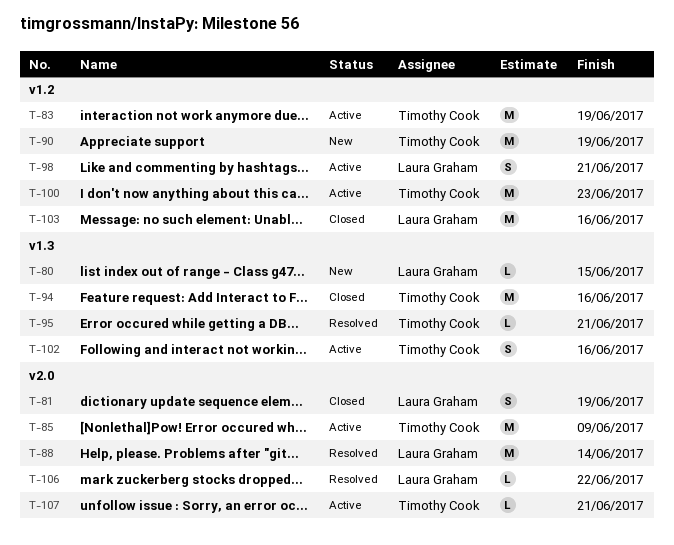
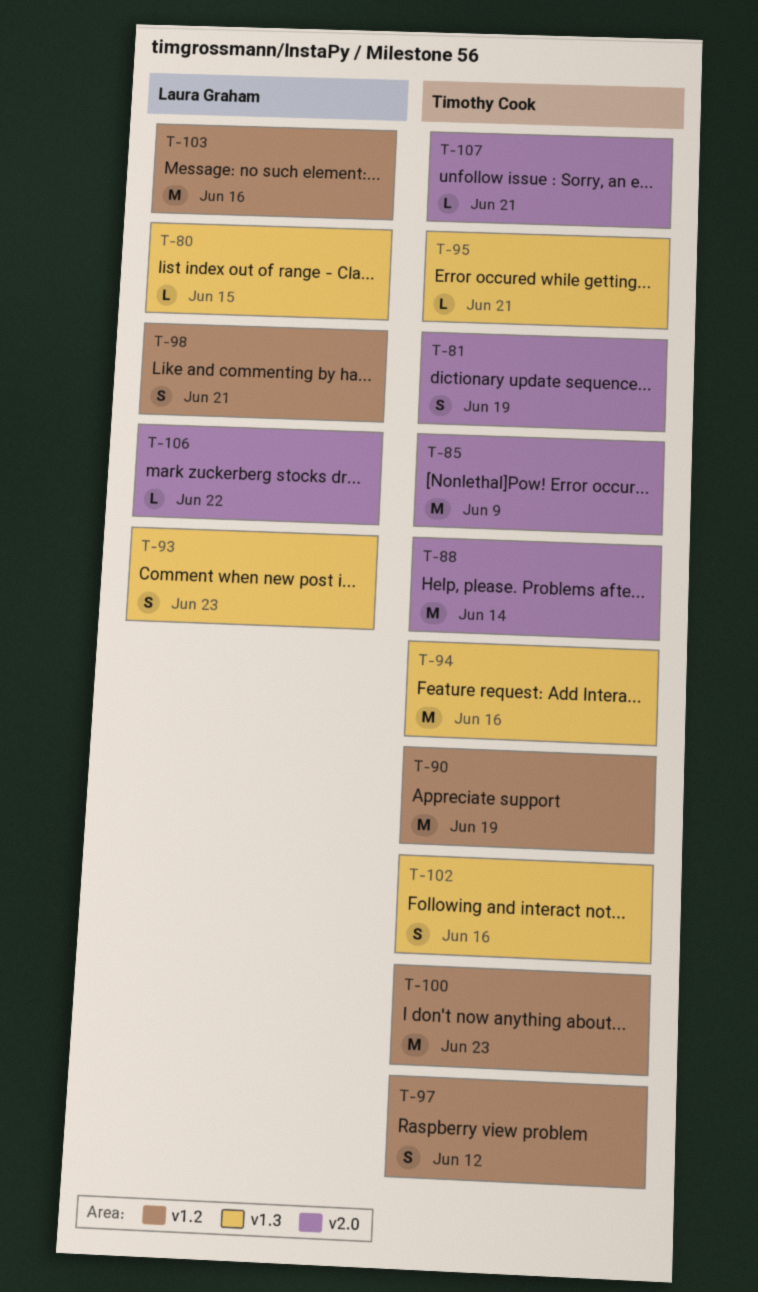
T-81, owner: Laura Graham -> Timothy Cook
T-83: present -> none
T-88, owner: Laura Graham -> Timothy Cook
T-93: none -> present
T-97: none -> present

